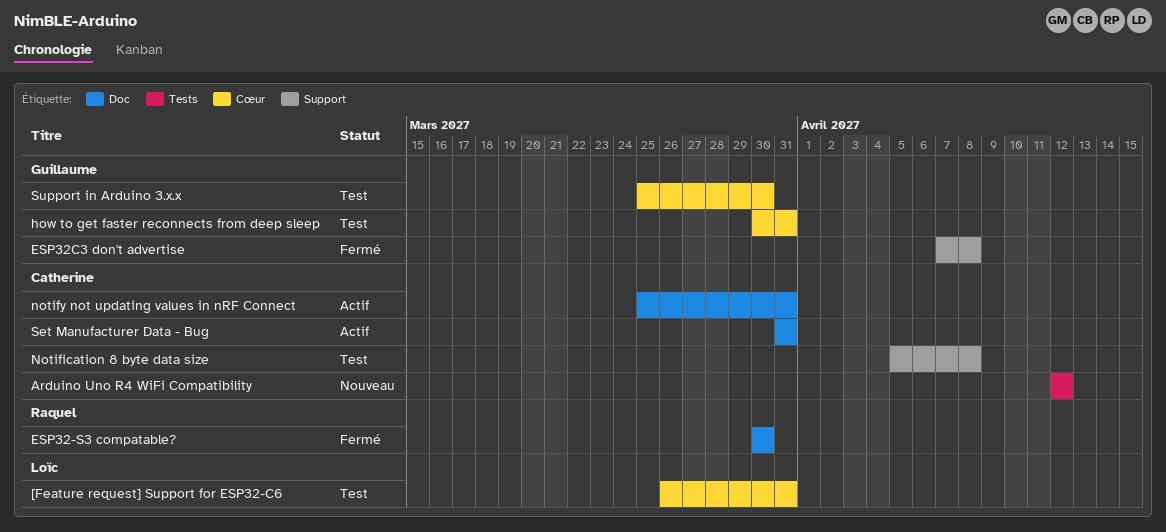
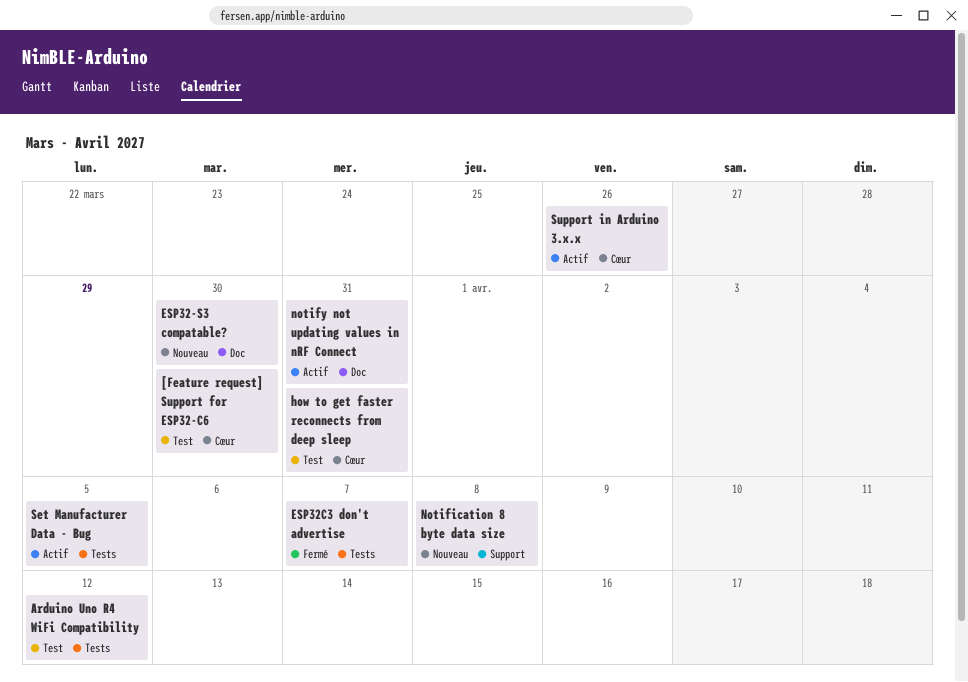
[Feature request] Support for ESP32-C6, due: Mar 31 -> Mar 30
Arduino Uno R4 WiFi Compatibility, status: Nouveau -> Test
ESP32-S3 compatable?, status: Fermé -> Nouveau
ESP32C3 don't advertise, label: Support -> Tests
ESP32C3 don't advertise, due: Apr 8 -> Apr 7
Notification 8 byte data size, status: Test -> Nouveau
Set Manufacturer Data - Bug, label: Doc -> Tests
Set Manufacturer Data - Bug, due: Mar 31 -> Apr 5
Support in Arduino 3.x.x, status: Test -> Actif
Support in Arduino 3.x.x, due: Mar 30 -> Mar 26

